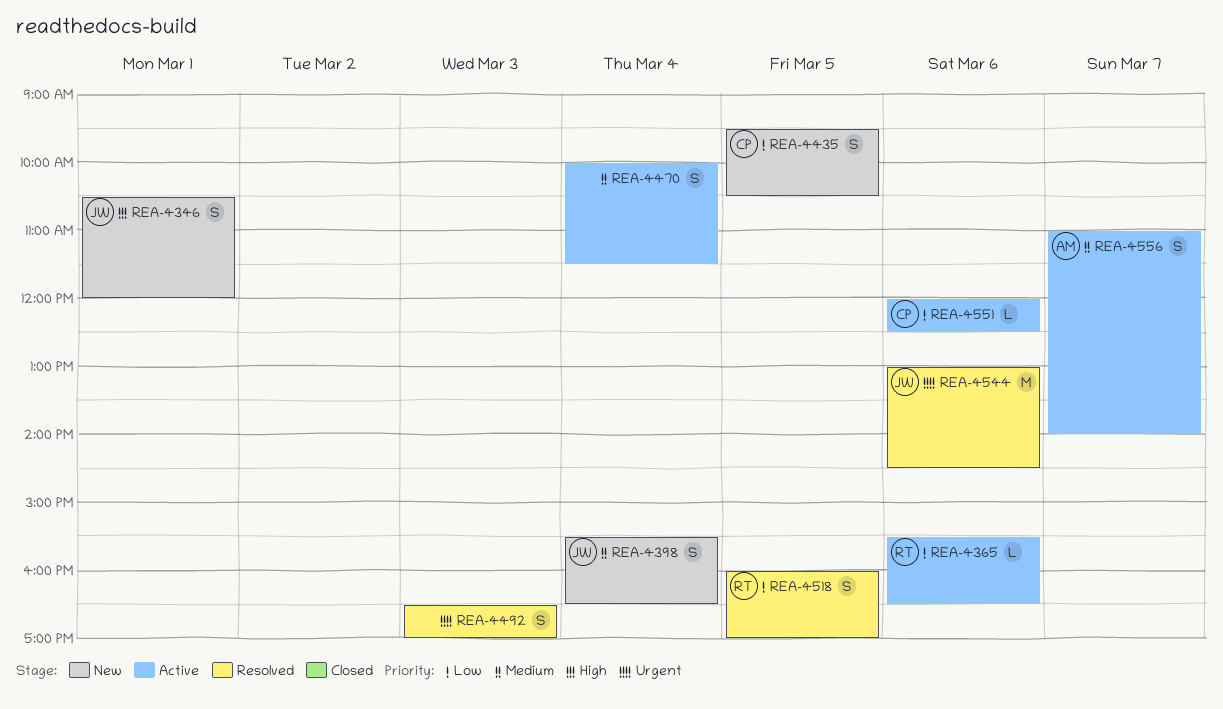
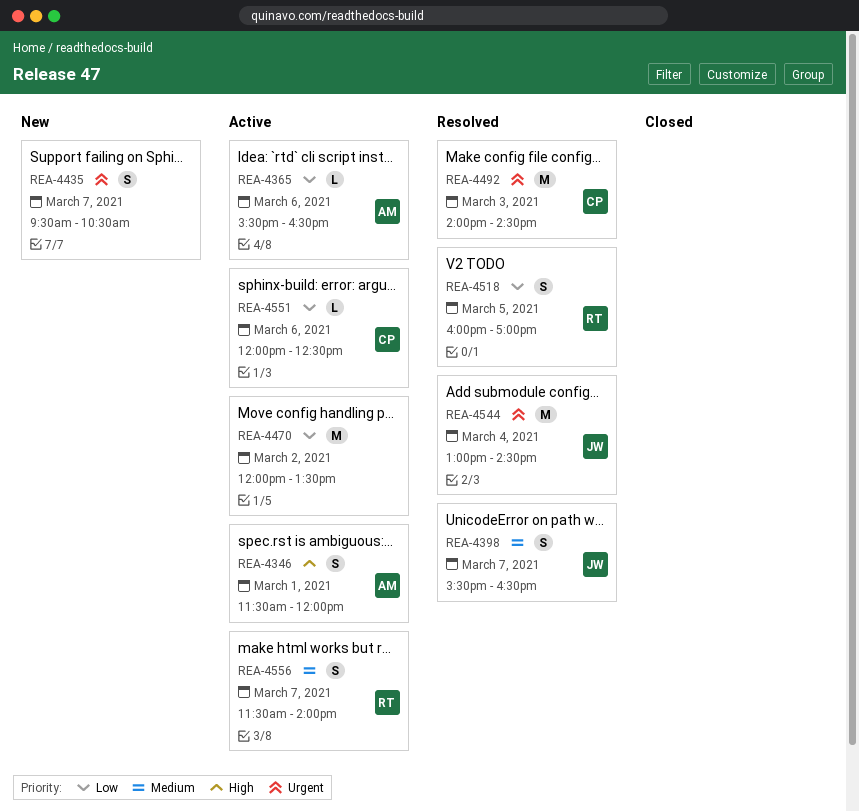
REA-4346, status: New -> Active
REA-4346, owner: JW -> AM
REA-4346, begins: 10:30 -> 11:30
REA-4365, owner: RT -> AM
REA-4398, status: New -> Resolved
REA-4398, day: Mar 4 -> Mar 7
REA-4435, owner: CP -> none
REA-4435, priority: Low -> Urgent
REA-4435, day: Mar 5 -> Mar 7
REA-4470, priority: Medium -> Low
REA-4470, estimate: S -> M
REA-4470, day: Mar 4 -> Mar 2
REA-4470, begins: 10:00 -> 12:00
REA-4470, ends: 11:30 -> 13:30
REA-4492, owner: none -> CP
REA-4492, estimate: S -> M
REA-4492, begins: 16:30 -> 14:00
REA-4492, ends: 17:00 -> 14:30
REA-4544, day: Mar 6 -> Mar 4
REA-4556, owner: AM -> RT
REA-4556, begins: 11:00 -> 11:30

